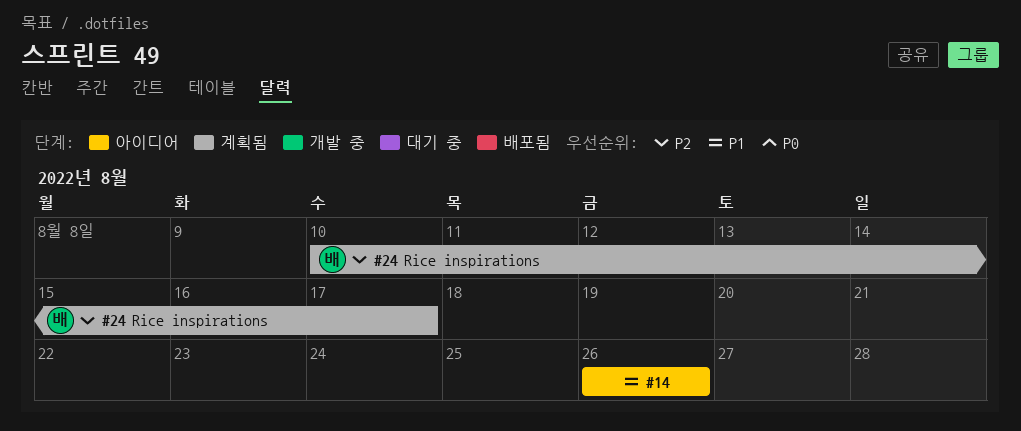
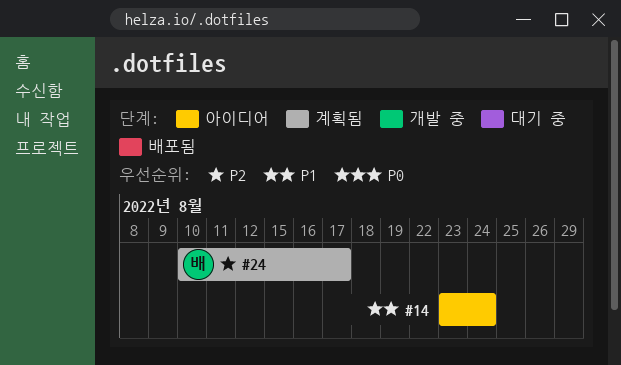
#14, start: Aug 26 -> Aug 23
#14, due: Aug 26 -> Aug 24

